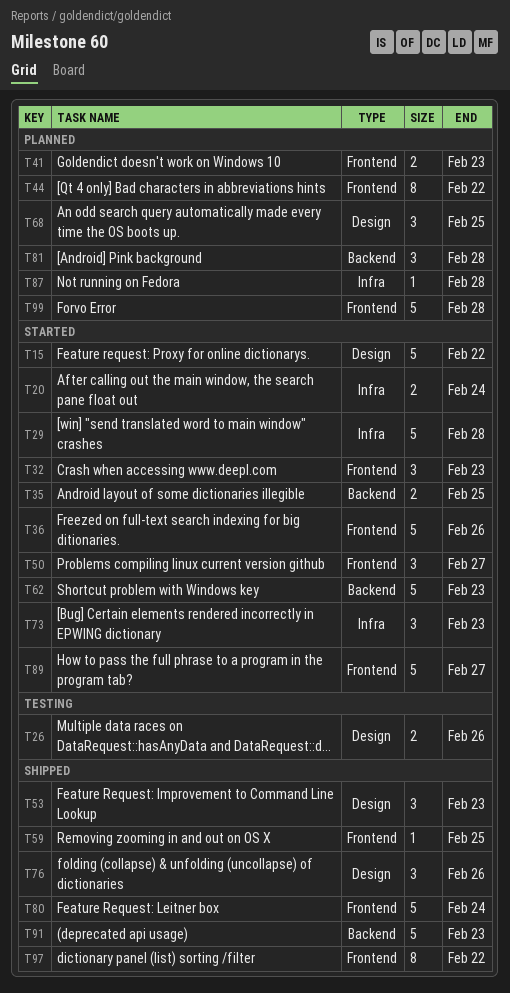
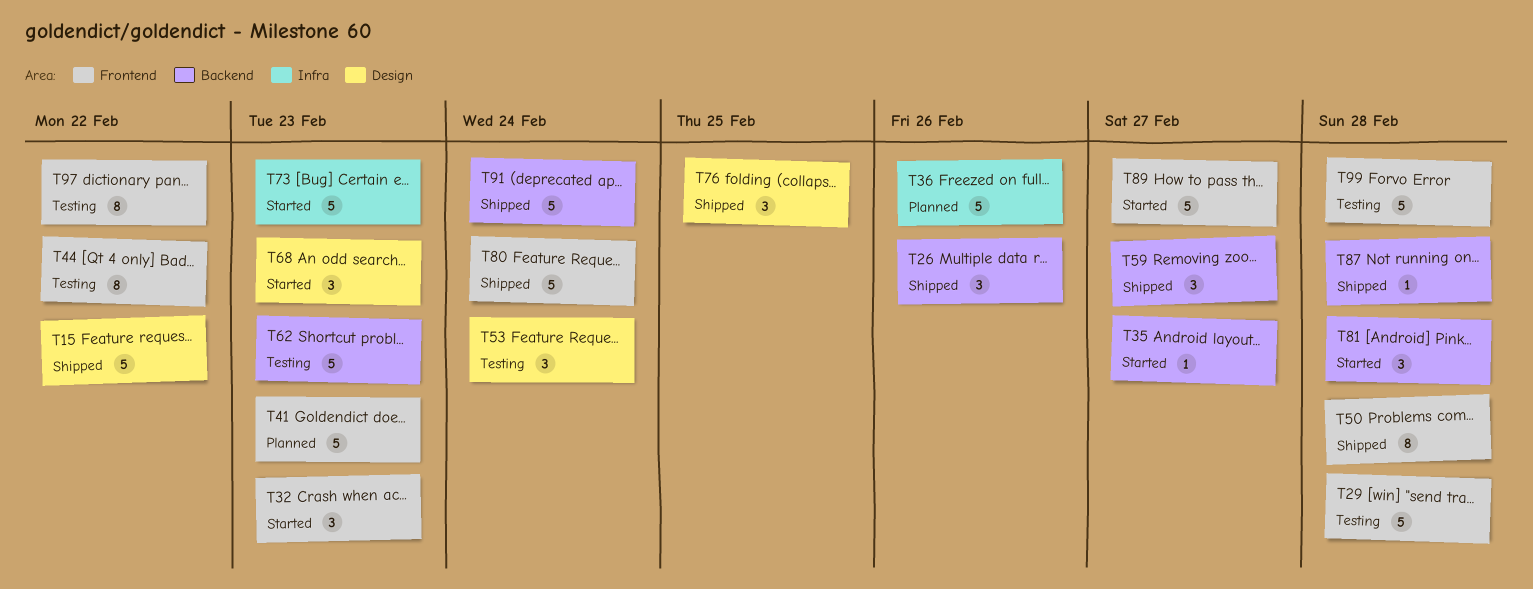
T15, status: Started -> Shipped
T20: present -> none
T26, status: Testing -> Shipped
T26, label: Design -> Backend
T26, estimate: 2 -> 3
T29, status: Started -> Testing
T29, label: Infra -> Frontend
T35, estimate: 2 -> 1
T35, due: Feb 25 -> Feb 27
T36, status: Started -> Planned
T36, label: Frontend -> Infra
T41, estimate: 2 -> 5
T44, status: Planned -> Testing
T50, status: Started -> Shipped
T50, estimate: 3 -> 8
T50, due: Feb 27 -> Feb 28
T53, status: Shipped -> Testing
T53, due: Feb 23 -> Feb 24
T59, label: Frontend -> Backend
T59, estimate: 1 -> 3
T59, due: Feb 25 -> Feb 27
T62, status: Started -> Testing
T68, status: Planned -> Started
T68, due: Feb 25 -> Feb 23
T73, estimate: 3 -> 5
T76, due: Feb 26 -> Feb 25
T81, status: Planned -> Started
T87, status: Planned -> Shipped
T87, label: Infra -> Backend
T91, due: Feb 23 -> Feb 24
T97, status: Shipped -> Testing
T99, status: Planned -> Testing

